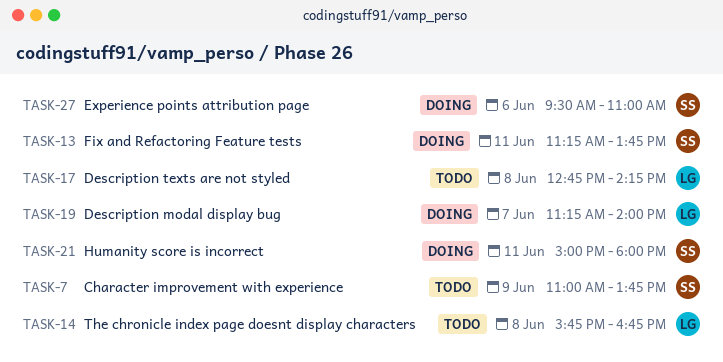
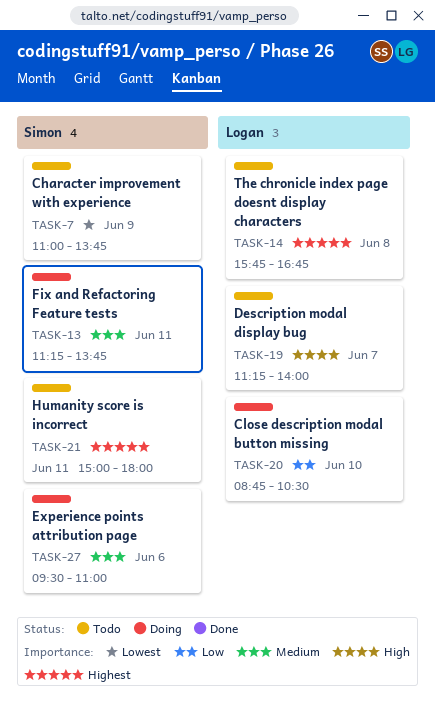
TASK-17: present -> none
TASK-19, status: Doing -> Todo
TASK-20: none -> present
TASK-21, status: Doing -> Todo

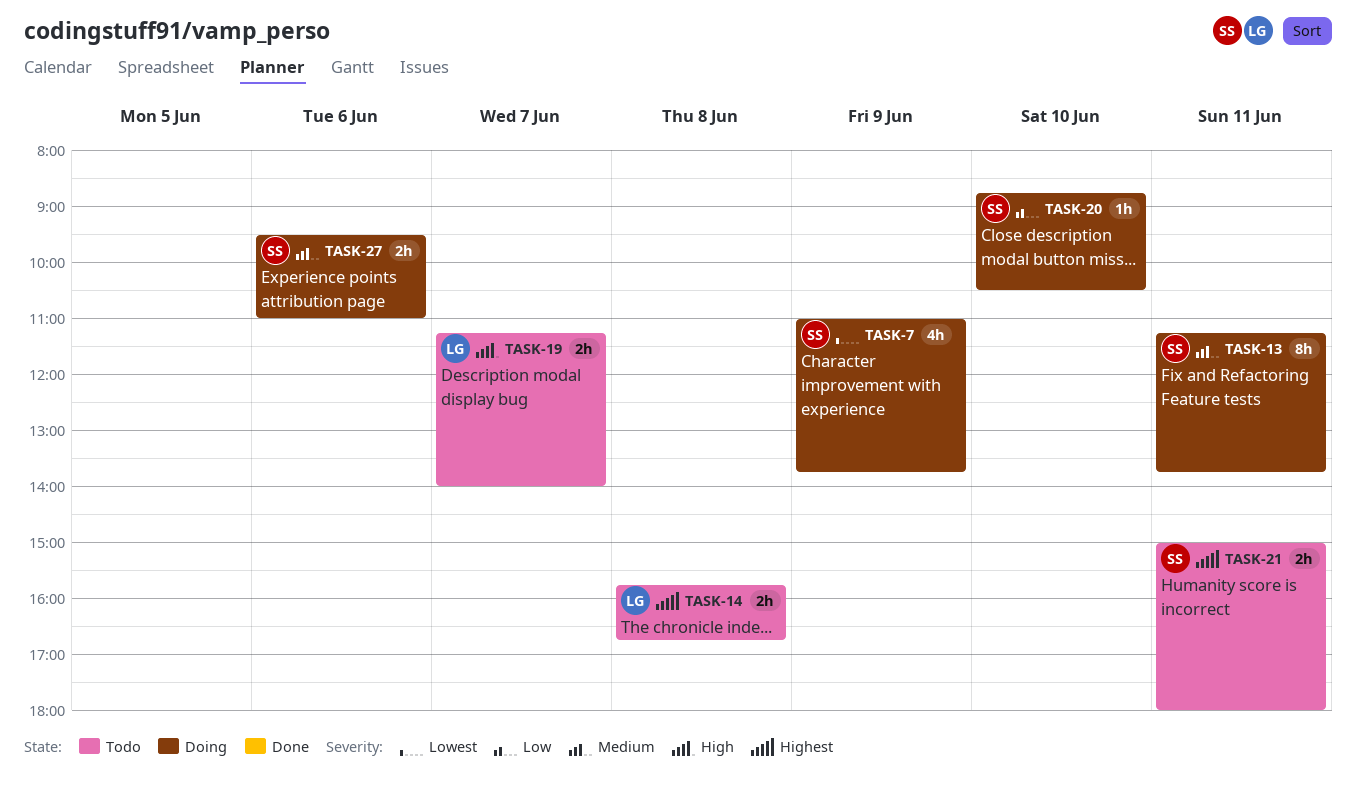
TASK-7, status: Todo -> Doing
TASK-20, owner: Logan -> Simon

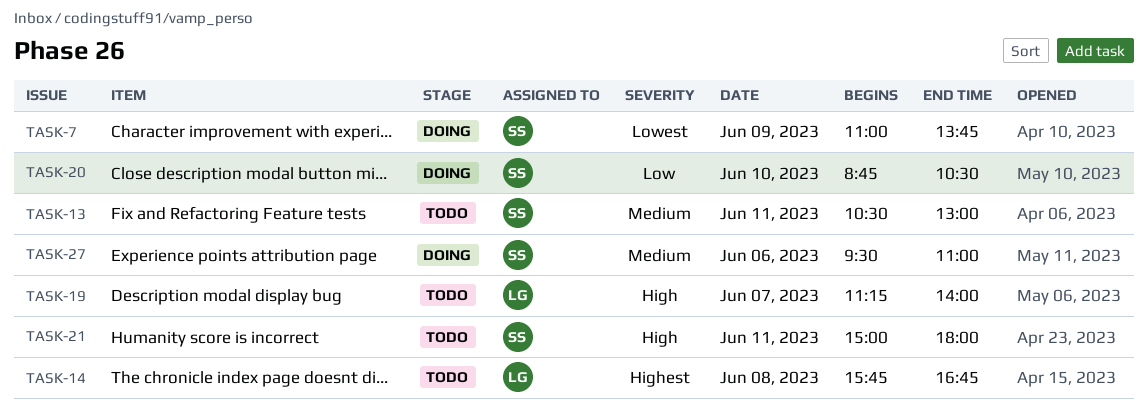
TASK-13, status: Doing -> Todo
TASK-13, begins: 11:15 -> 10:30
TASK-13, ends: 13:45 -> 13:00
TASK-21, priority: Highest -> High

